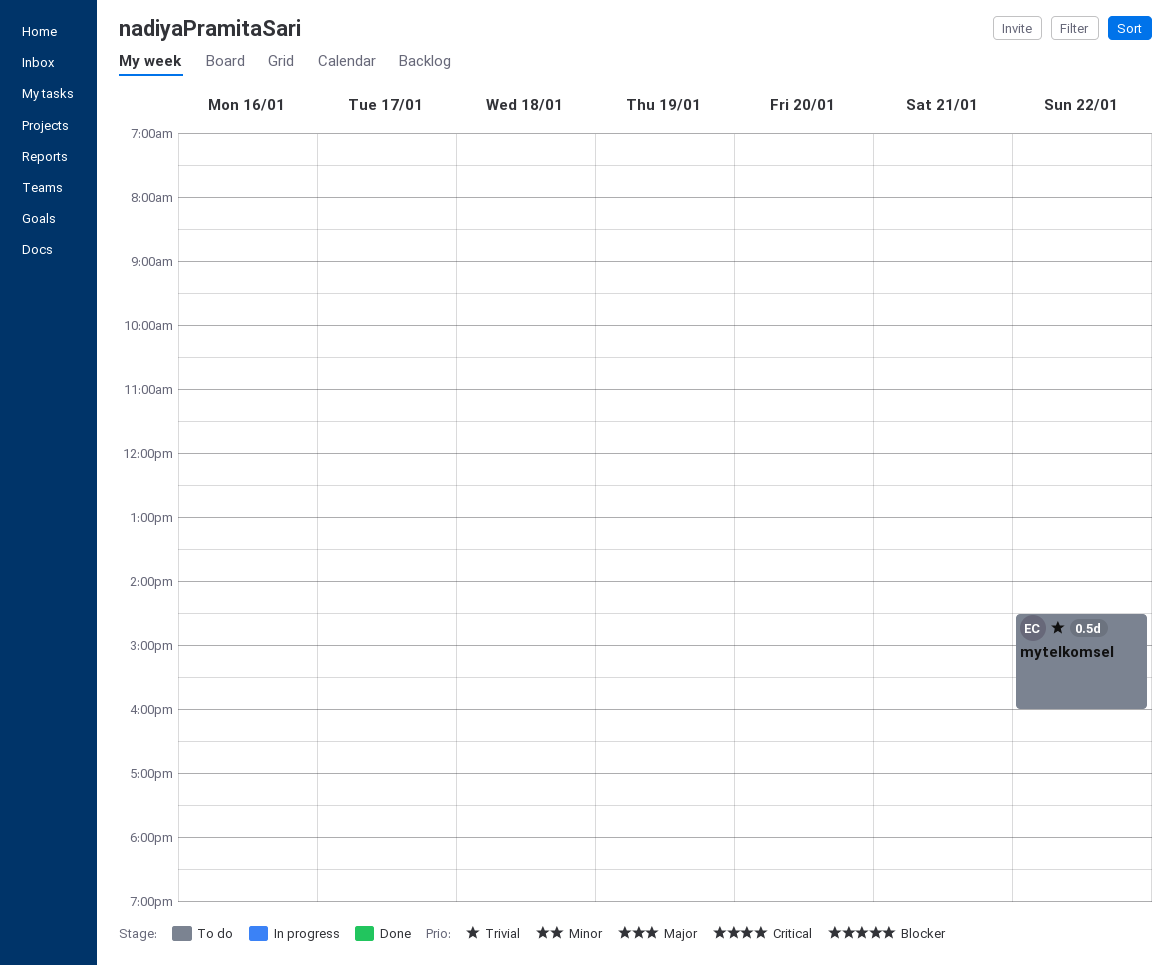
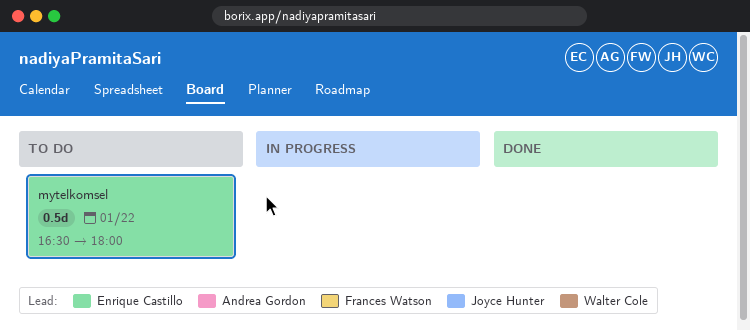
mytelkomsel, begins: 14:30 -> 16:30
mytelkomsel, ends: 16:00 -> 18:00

